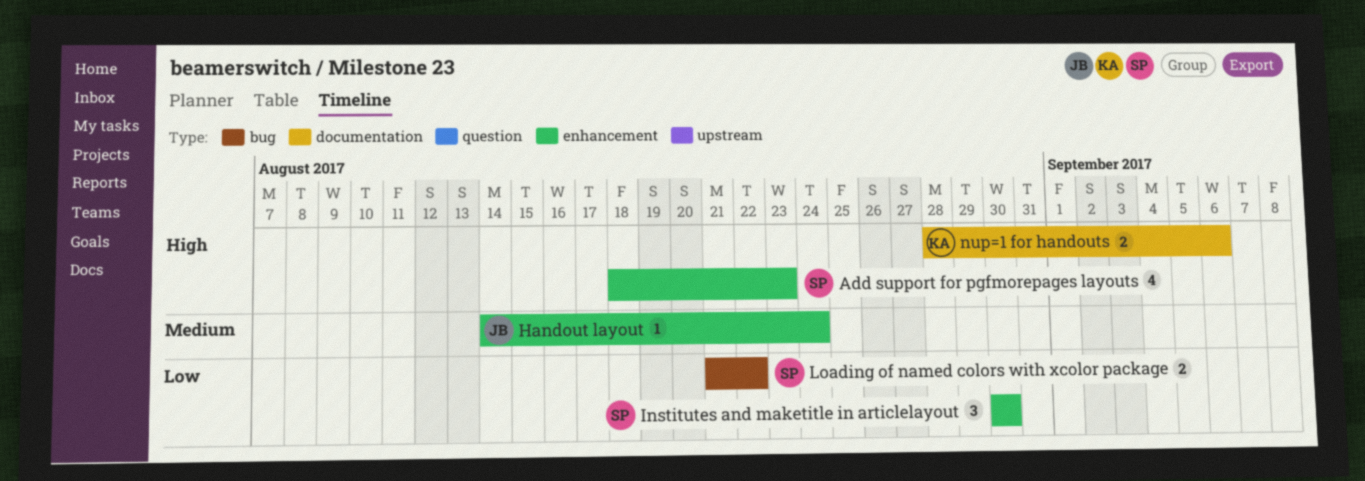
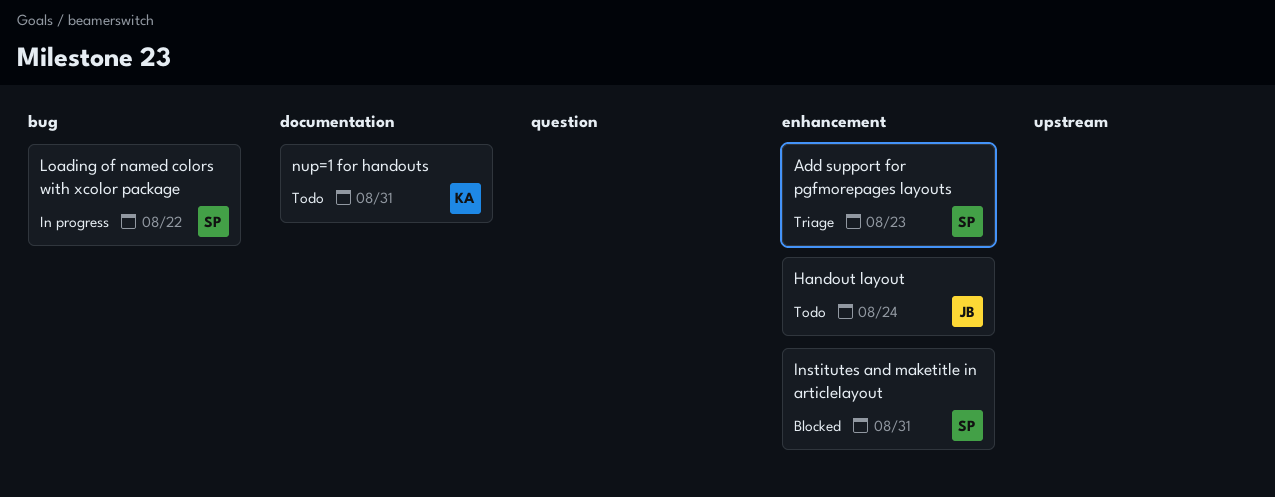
Institutes and maketitle in articlelayout, due: Aug 30 -> Aug 31
nup=1 for handouts, due: Sep 6 -> Aug 31

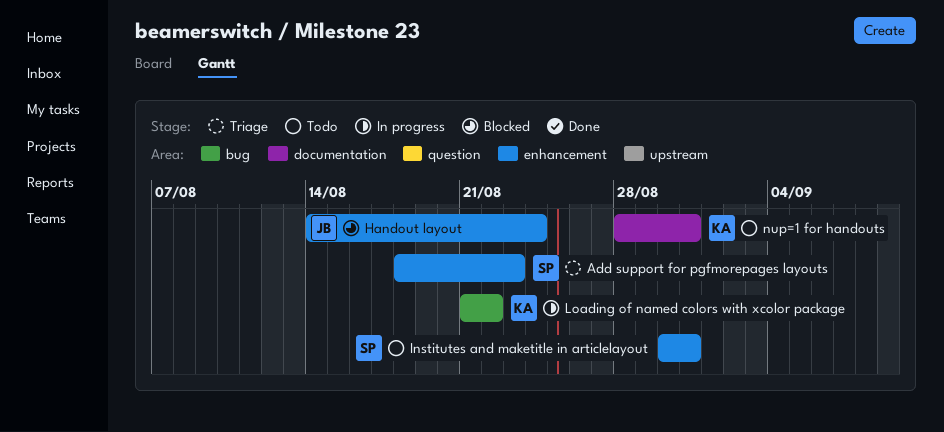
Handout layout, status: Todo -> Blocked
Institutes and maketitle in articlelayout, status: Blocked -> Todo
Loading of named colors with xcolor package, owner: SP -> KA

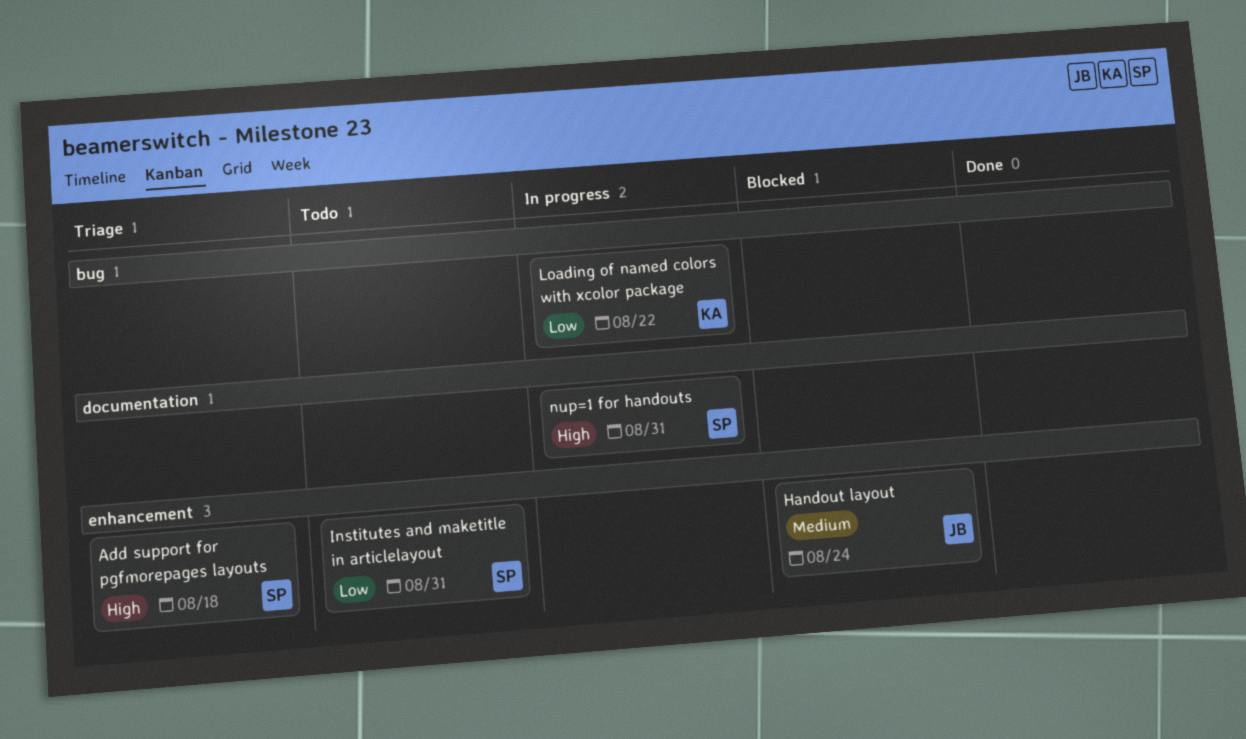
Add support for pgfmorepages layouts, due: Aug 23 -> Aug 18
nup=1 for handouts, status: Todo -> In progress
nup=1 for handouts, owner: KA -> SP

